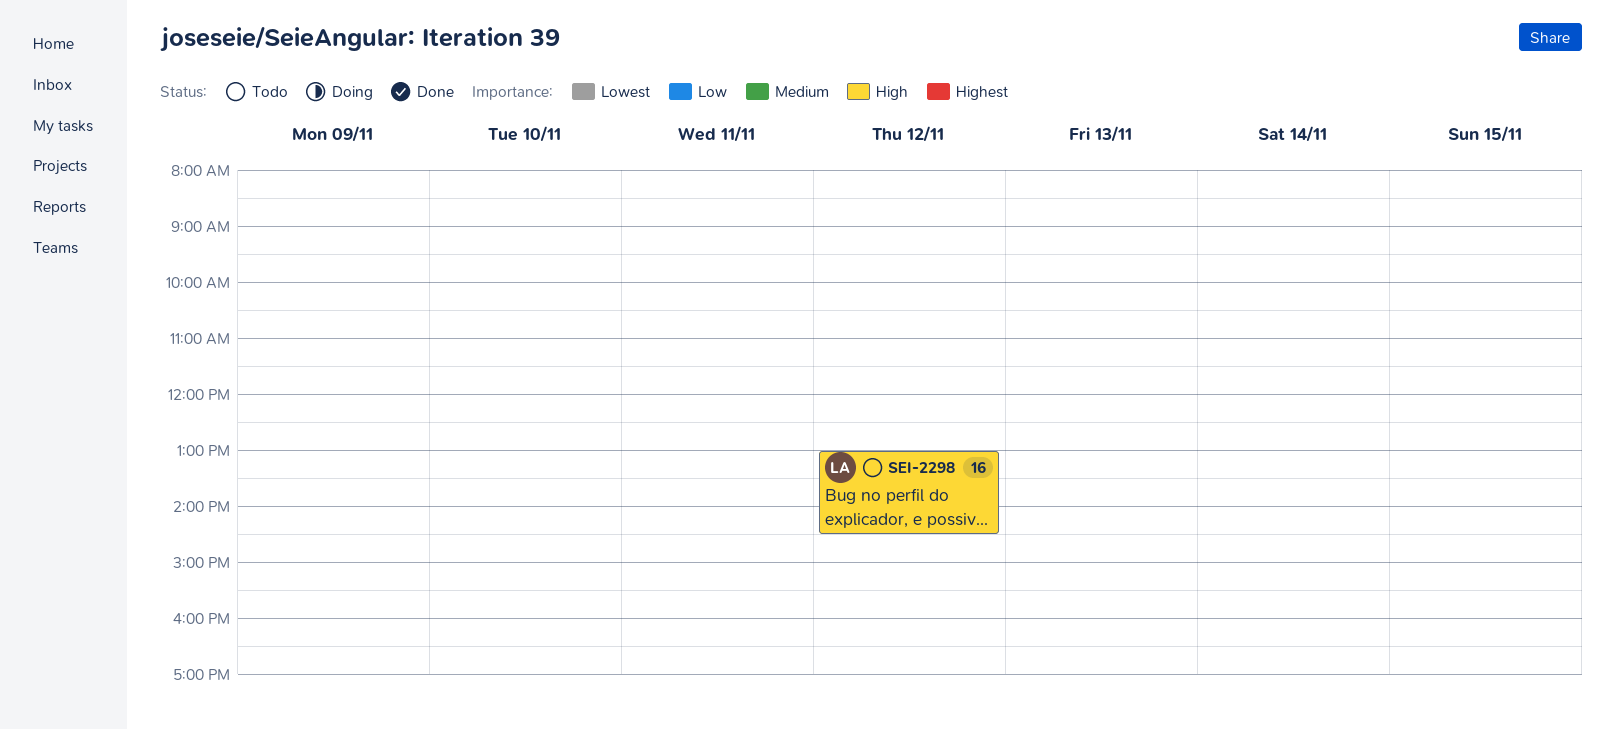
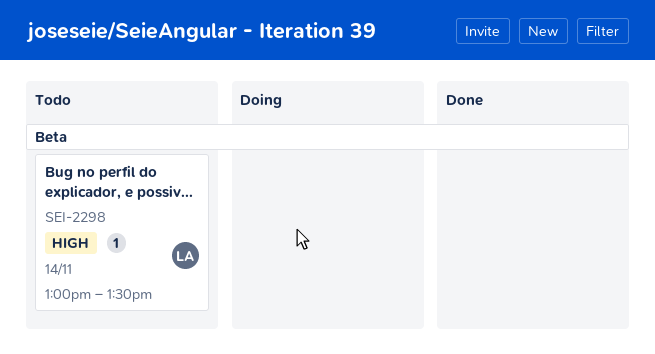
SEI-2298, estimate: 16 -> 1
SEI-2298, day: Nov 12 -> Nov 14
SEI-2298, ends: 14:30 -> 13:30

